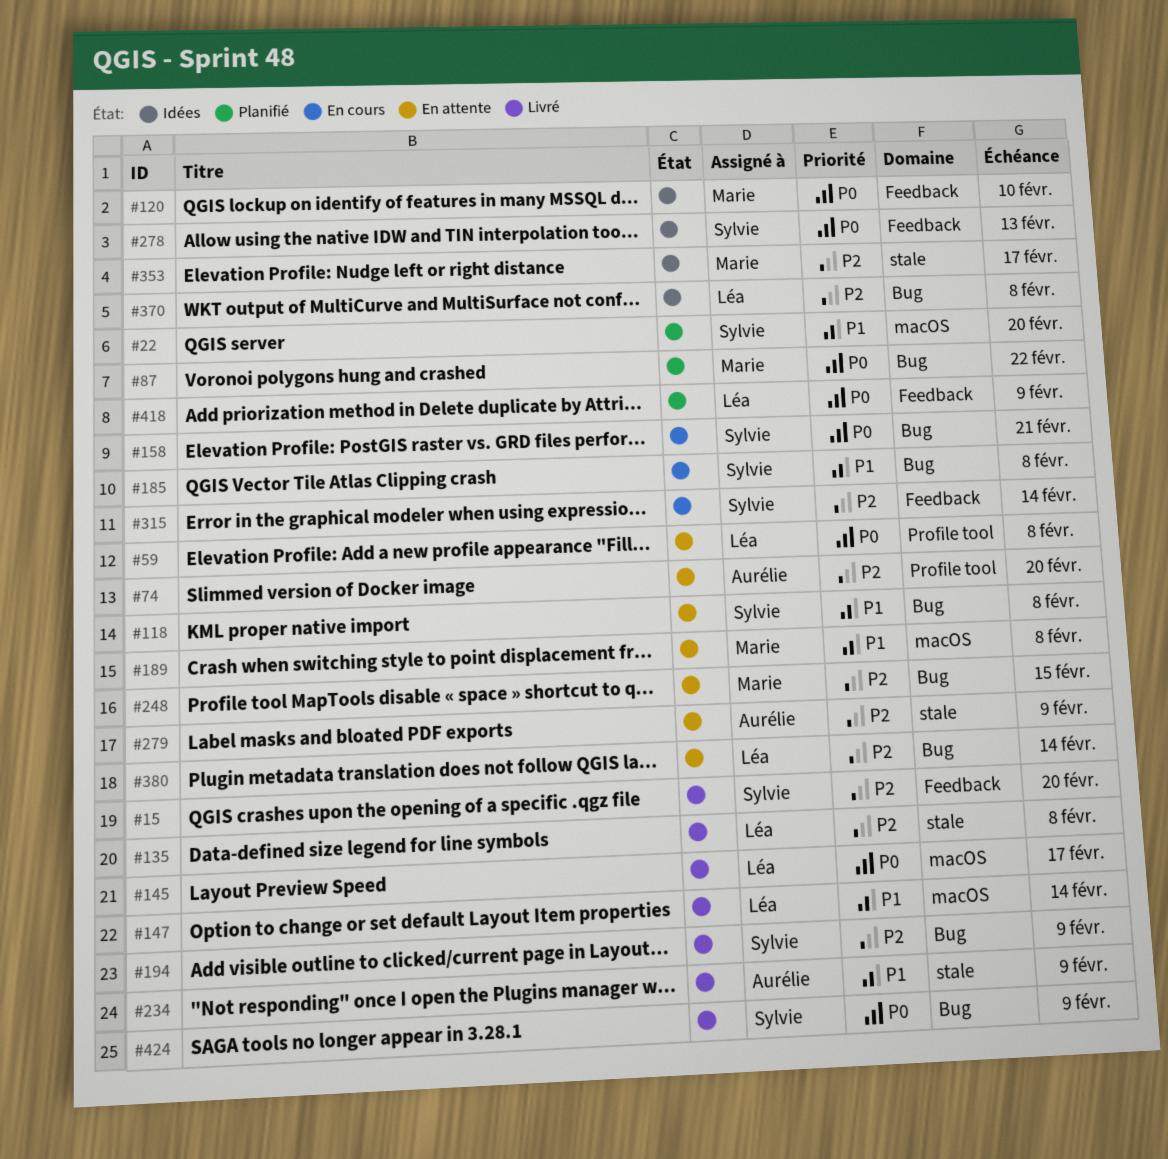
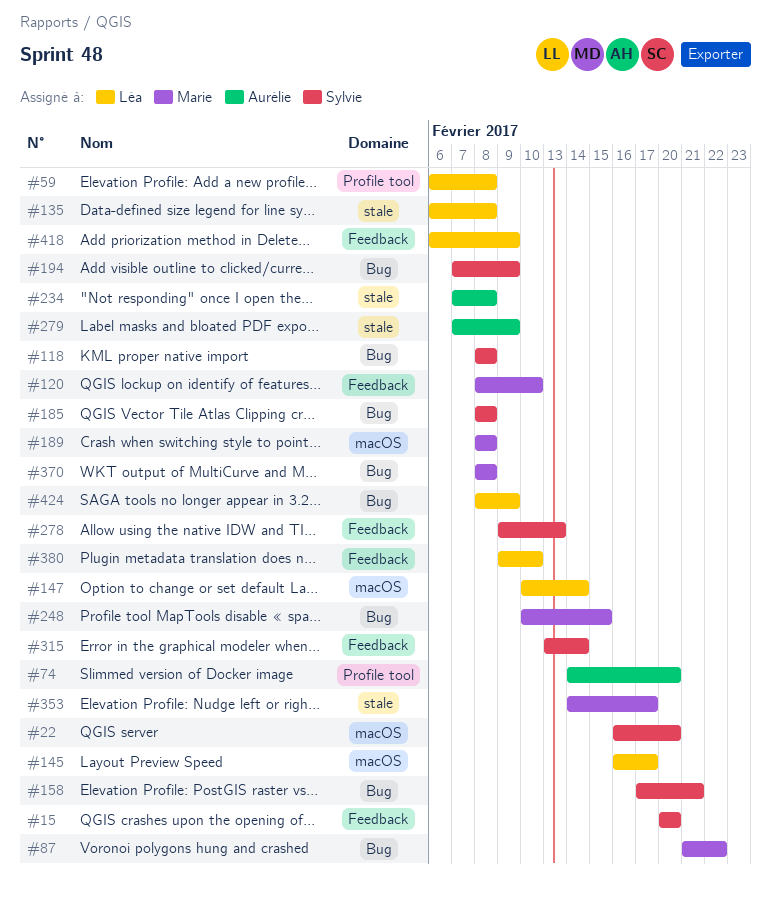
#234, due: Feb 9 -> Feb 8
#370, owner: Léa -> Marie
#380, label: Bug -> Feedback
#380, due: Feb 14 -> Feb 10
#424, owner: Sylvie -> Léa

